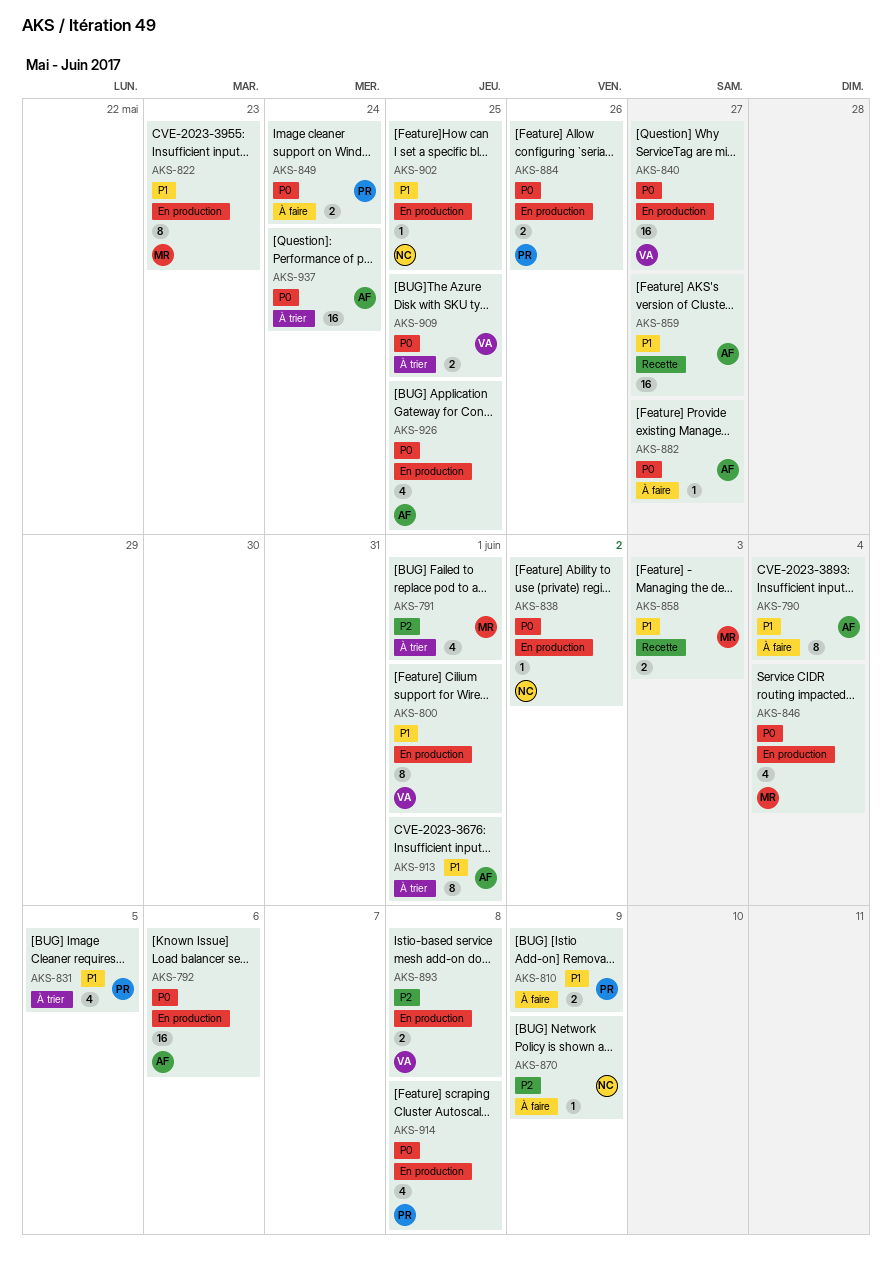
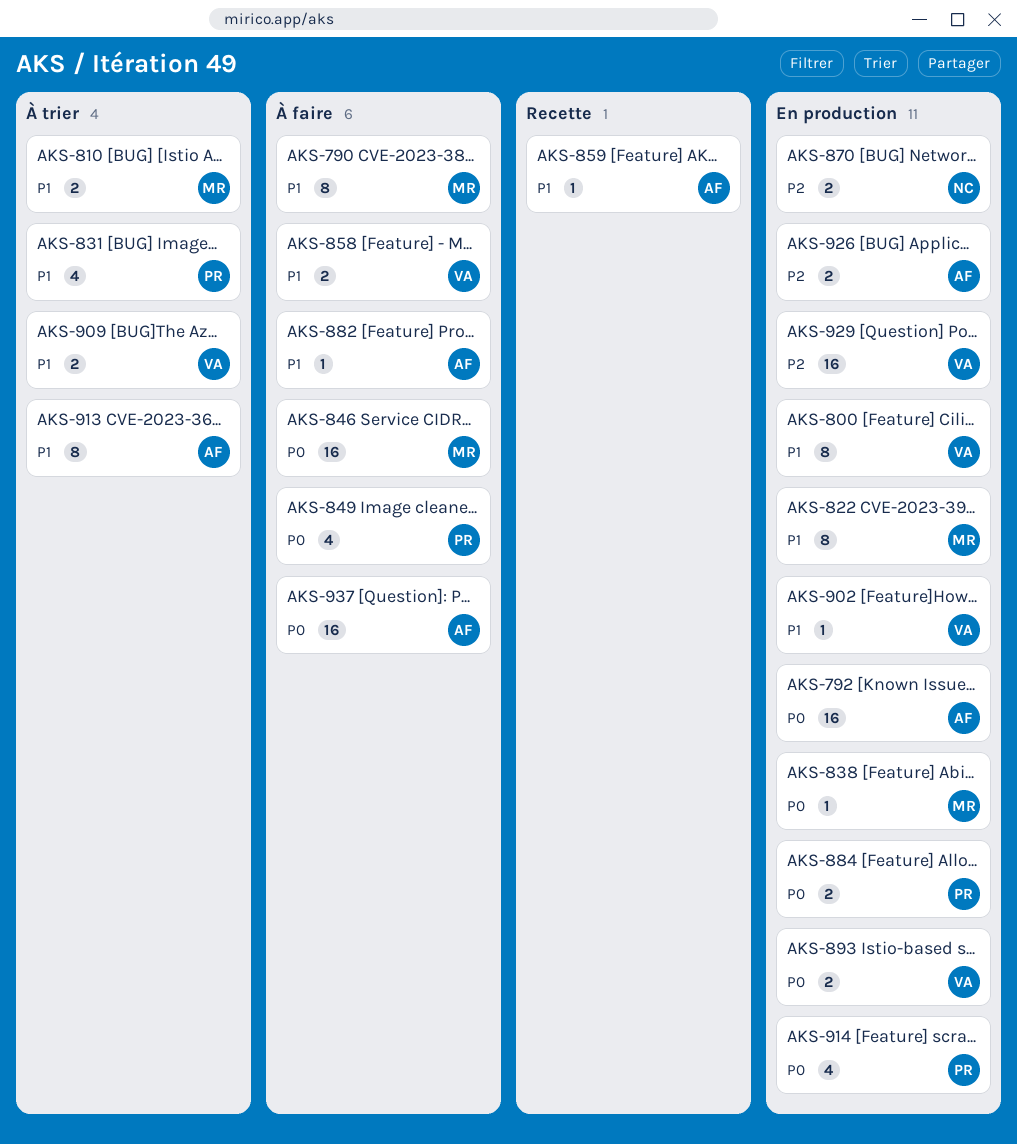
AKS-790, owner: AF -> MR
AKS-791: present -> none
AKS-810, status: À faire -> À trier
AKS-810, owner: PR -> MR
AKS-838, owner: NC -> MR
AKS-840: present -> none
AKS-846, status: En production -> À faire
AKS-846, estimate: 4 -> 16
AKS-849, estimate: 2 -> 4
AKS-858, status: Recette -> À faire
AKS-858, owner: MR -> VA
AKS-859, estimate: 16 -> 1
AKS-870, status: À faire -> En production
AKS-870, estimate: 1 -> 2
AKS-882, priority: P0 -> P1
AKS-893, priority: P2 -> P0
AKS-902, owner: NC -> VA
AKS-909, priority: P0 -> P1
AKS-926, priority: P0 -> P2
AKS-926, estimate: 4 -> 2
AKS-929: none -> present
AKS-937, status: À trier -> À faire

